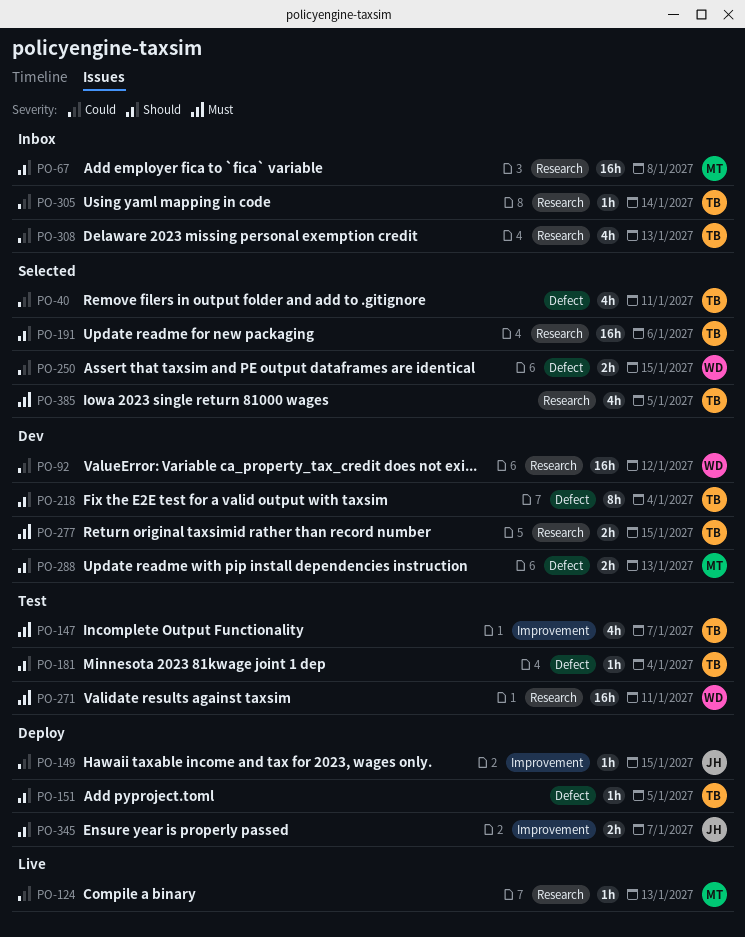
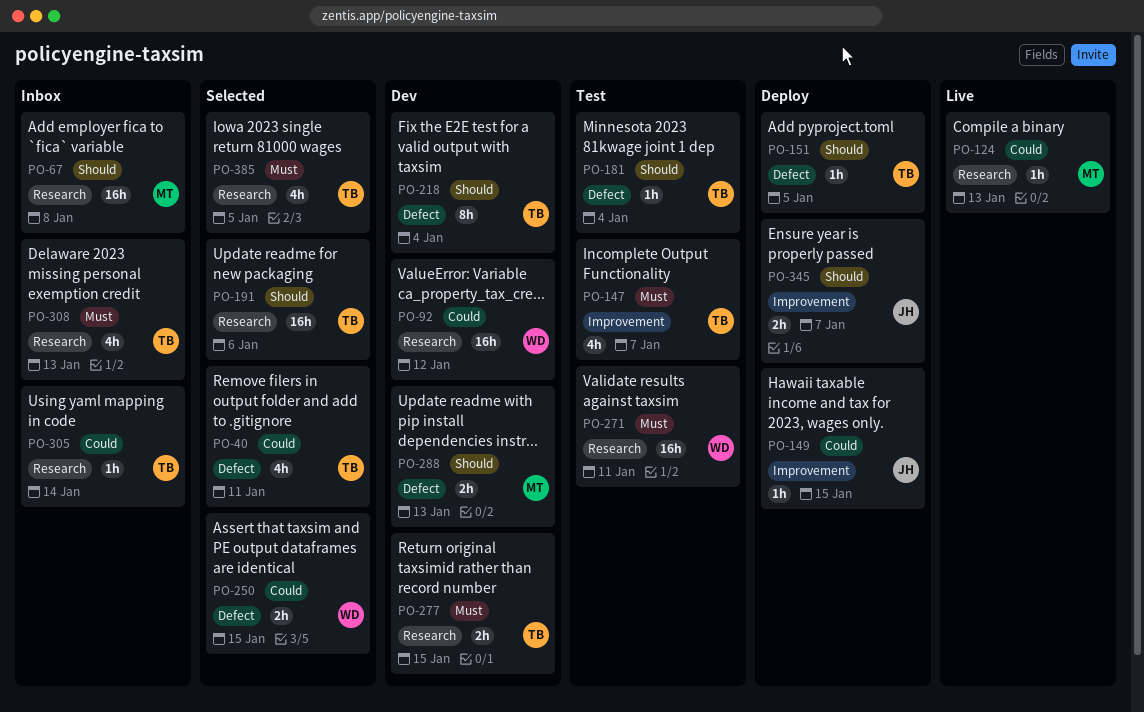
PO-308, priority: Could -> Must

